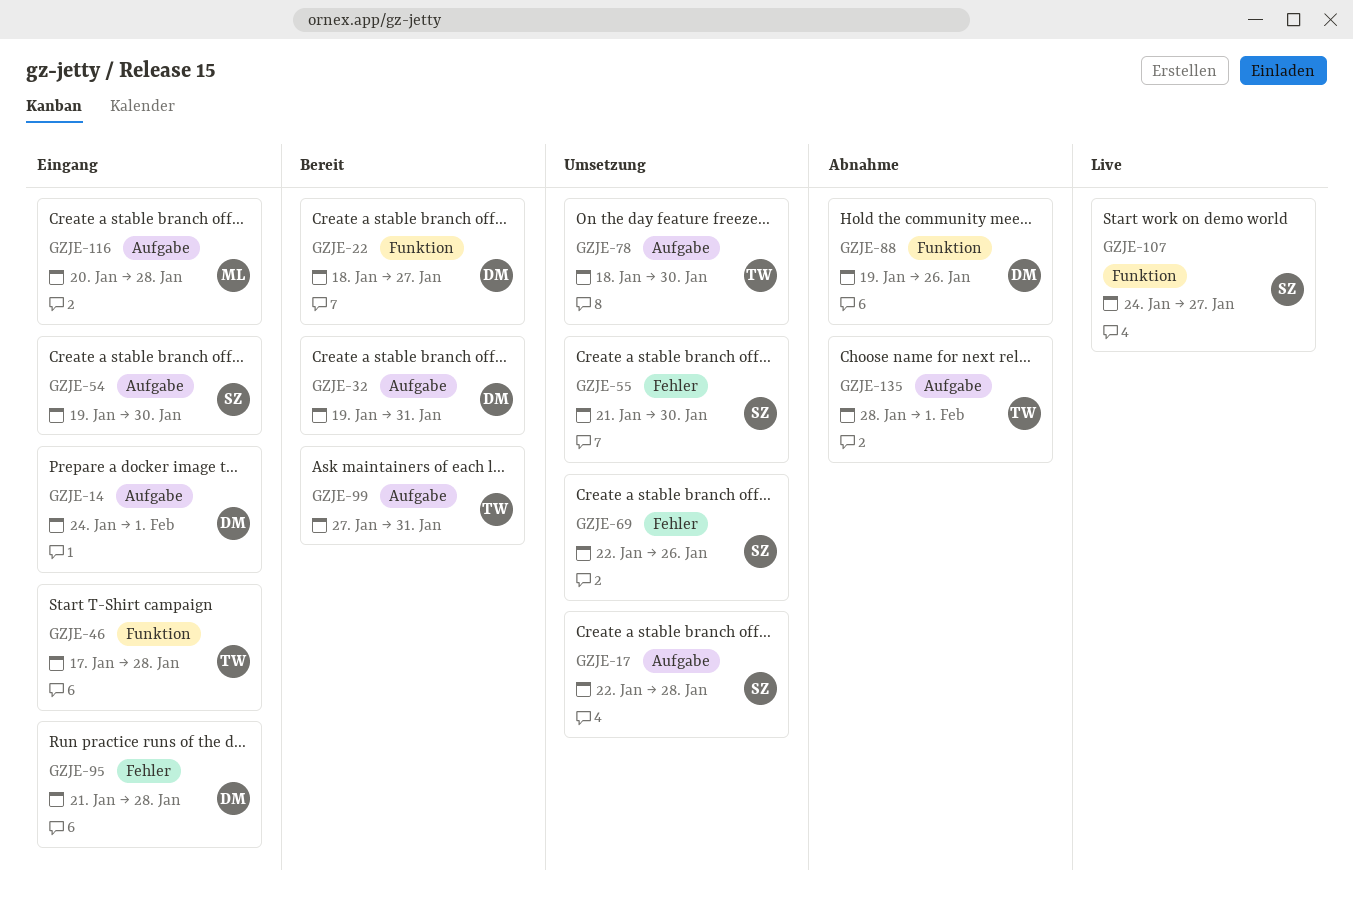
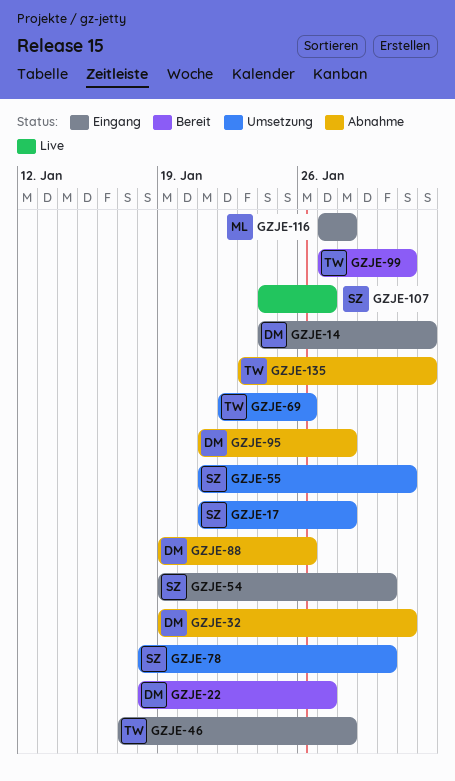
GZJE-17, start: Jan 22 -> Jan 21
GZJE-32, status: Bereit -> Abnahme
GZJE-55, due: Jan 30 -> Jan 31
GZJE-69, owner: SZ -> TW
GZJE-78, owner: TW -> SZ
GZJE-95, status: Eingang -> Abnahme
GZJE-116, start: Jan 20 -> Jan 27
GZJE-135, start: Jan 28 -> Jan 23

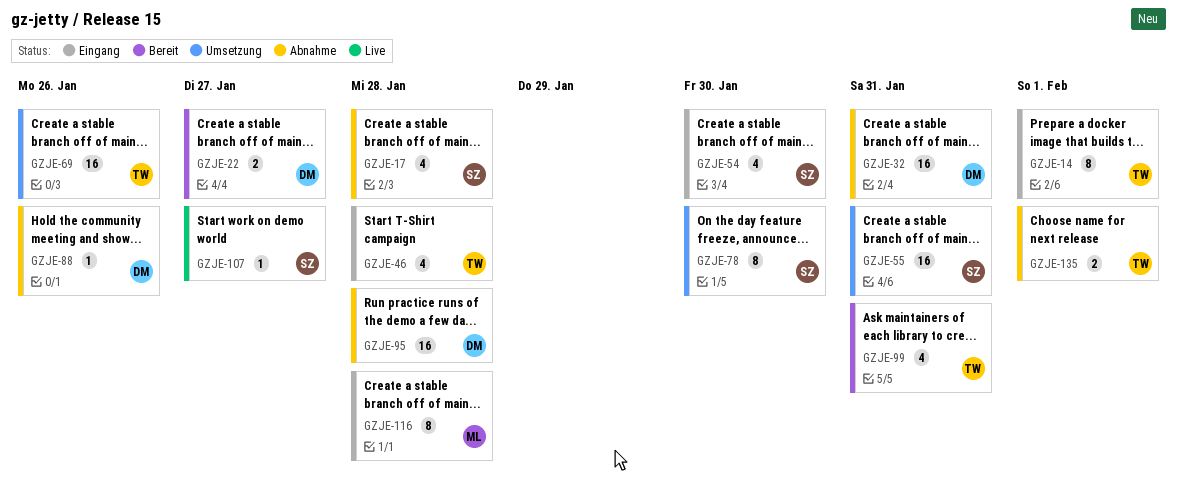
GZJE-14, owner: DM -> TW
GZJE-17, status: Umsetzung -> Abnahme

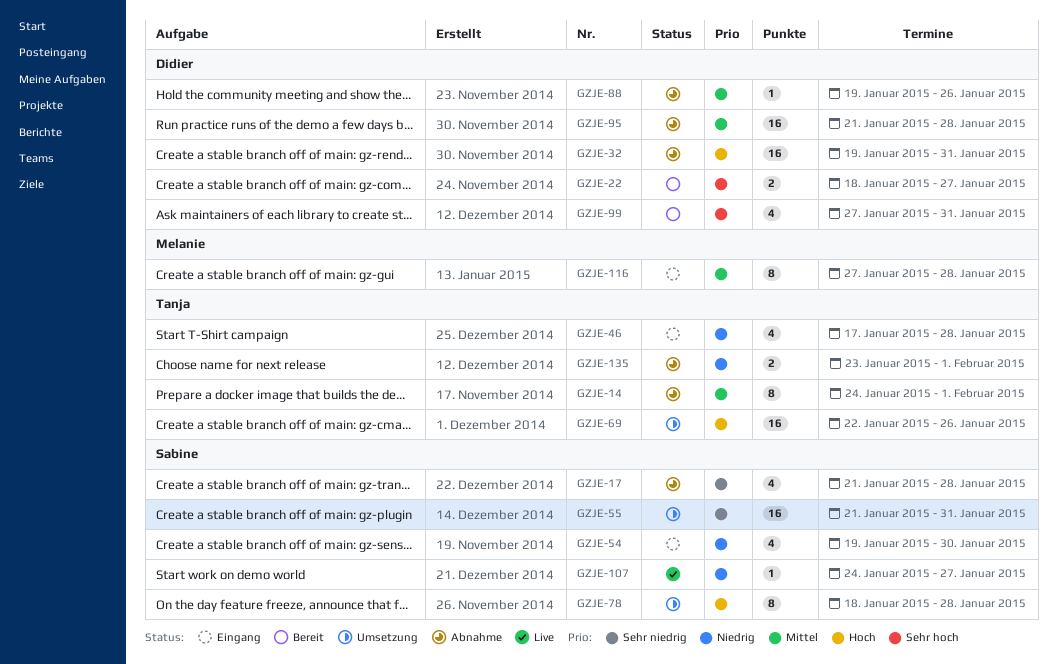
GZJE-14, status: Eingang -> Abnahme
GZJE-78, due: Jan 30 -> Jan 28
GZJE-99, owner: Tanja -> Didier

